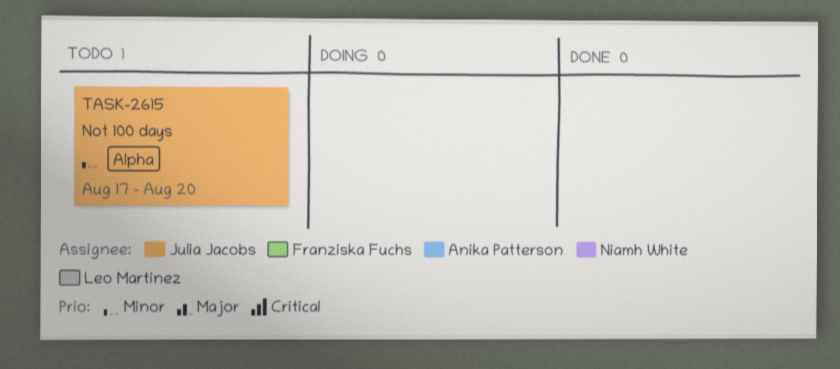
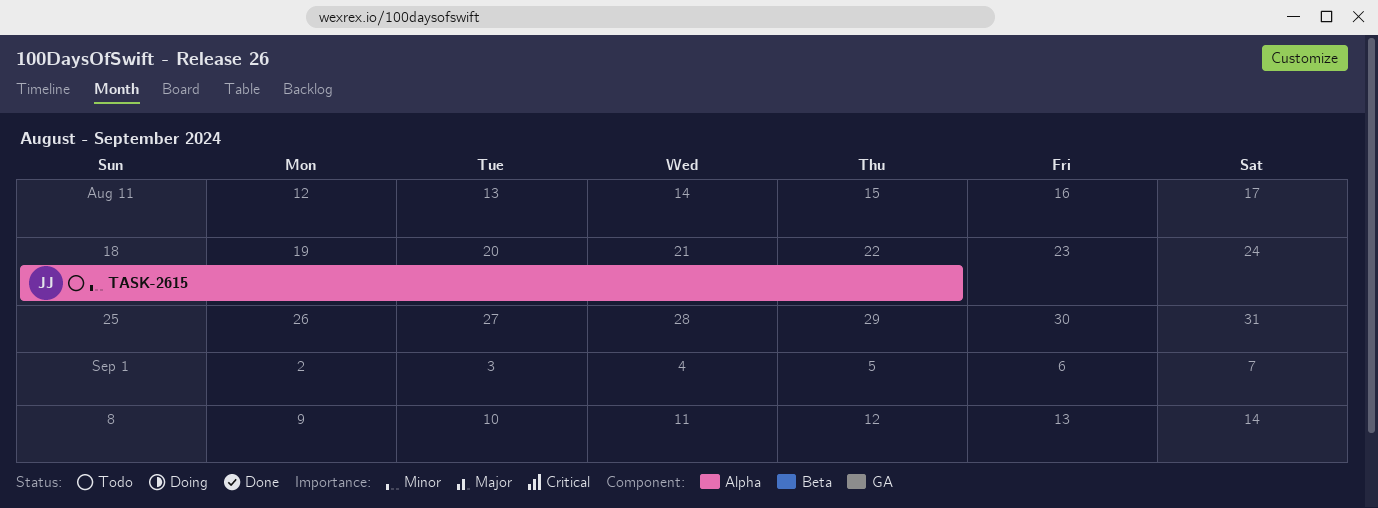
TASK-2615, start: Aug 17 -> Aug 18
TASK-2615, due: Aug 20 -> Aug 22

